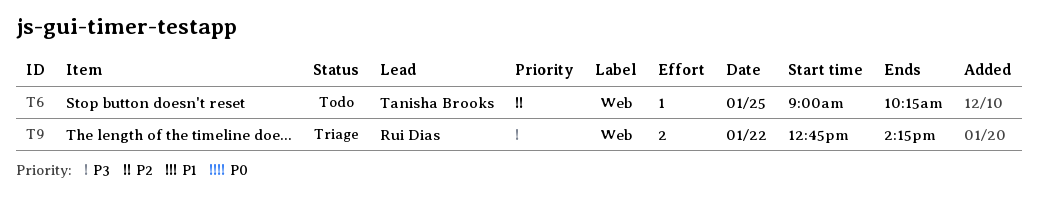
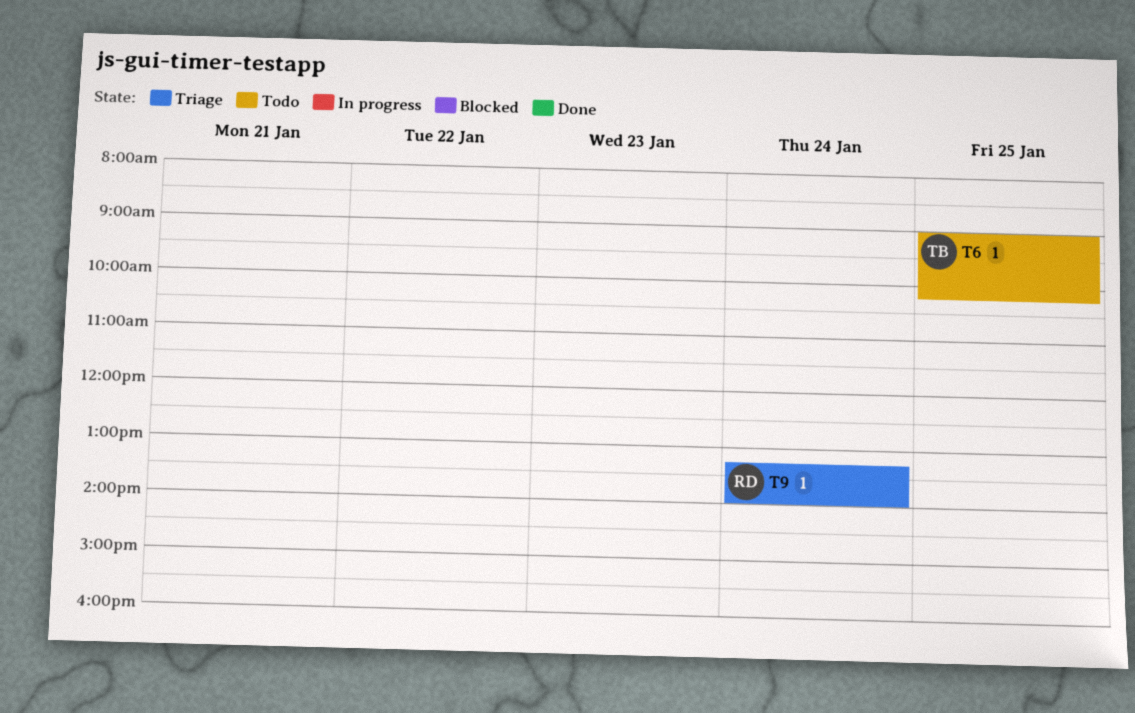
T9, estimate: 2 -> 1
T9, day: Jan 22 -> Jan 24
T9, begins: 12:45 -> 13:15
T9, ends: 14:15 -> 14:00

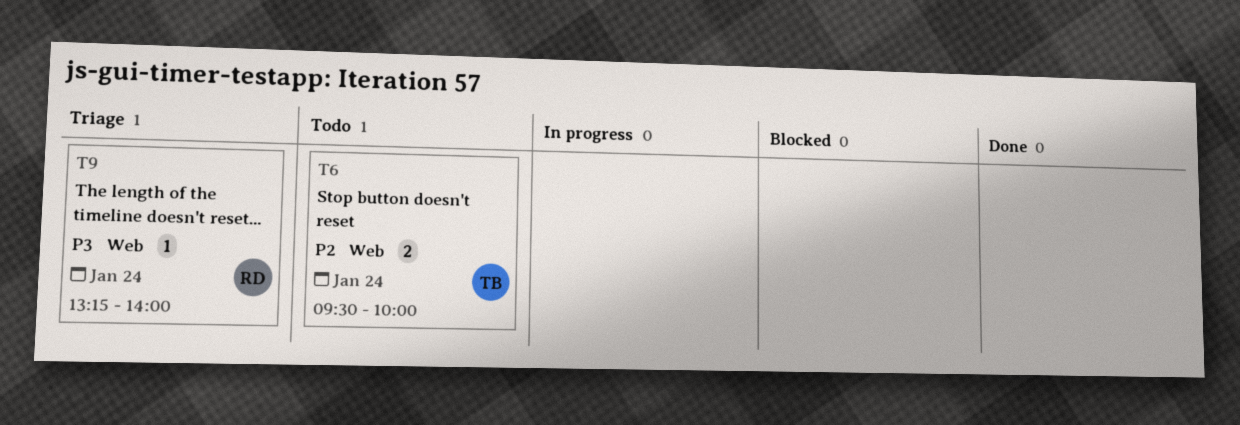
T6, estimate: 1 -> 2
T6, day: Jan 25 -> Jan 24
T6, begins: 09:00 -> 09:30
T6, ends: 10:15 -> 10:00

